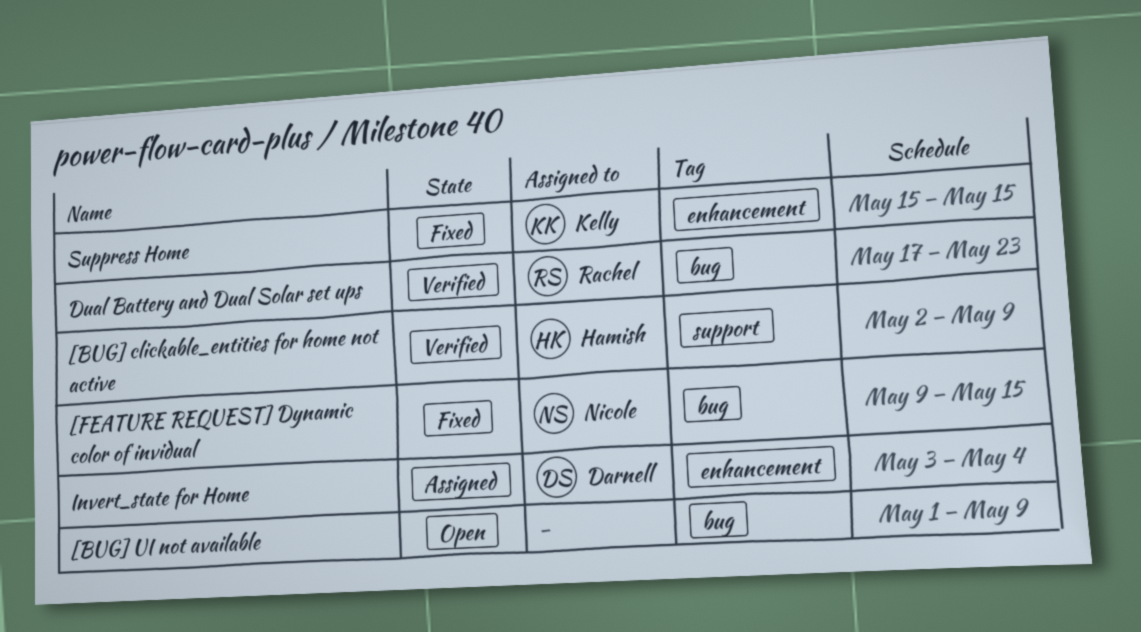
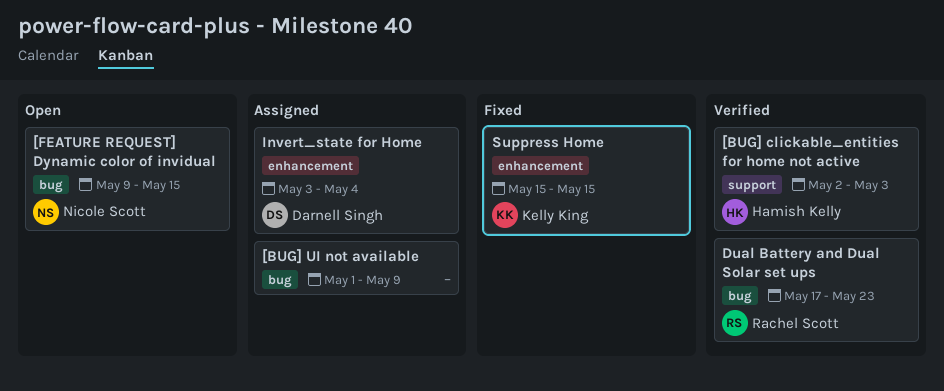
[BUG] clickable_entities for home not active, due: May 9 -> May 3
[BUG] UI not available, status: Open -> Assigned
[FEATURE REQUEST] Dynamic color of invidual, status: Fixed -> Open

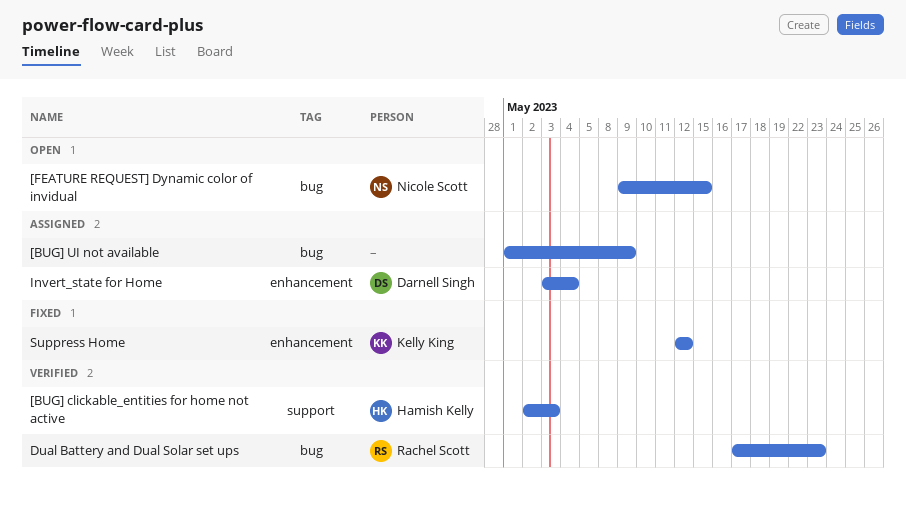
Suppress Home, start: May 15 -> May 12
Suppress Home, due: May 15 -> May 12

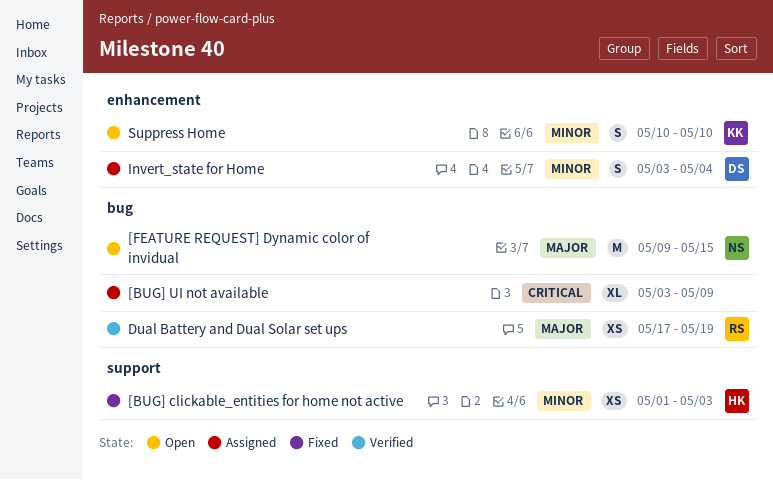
[BUG] clickable_entities for home not active, status: Verified -> Fixed
[BUG] clickable_entities for home not active, start: May 2 -> May 1
[BUG] UI not available, start: May 1 -> May 3
Dual Battery and Dual Solar set ups, due: May 23 -> May 19
Suppress Home, status: Fixed -> Open
Suppress Home, start: May 12 -> May 10
Suppress Home, due: May 12 -> May 10

